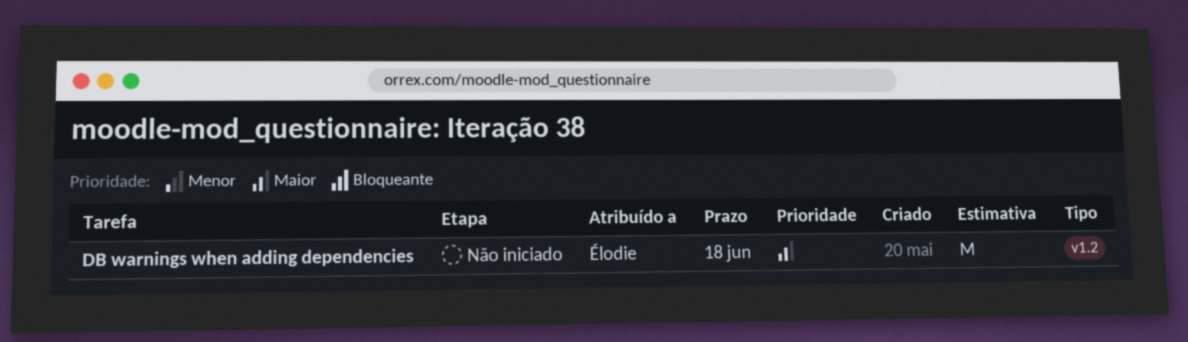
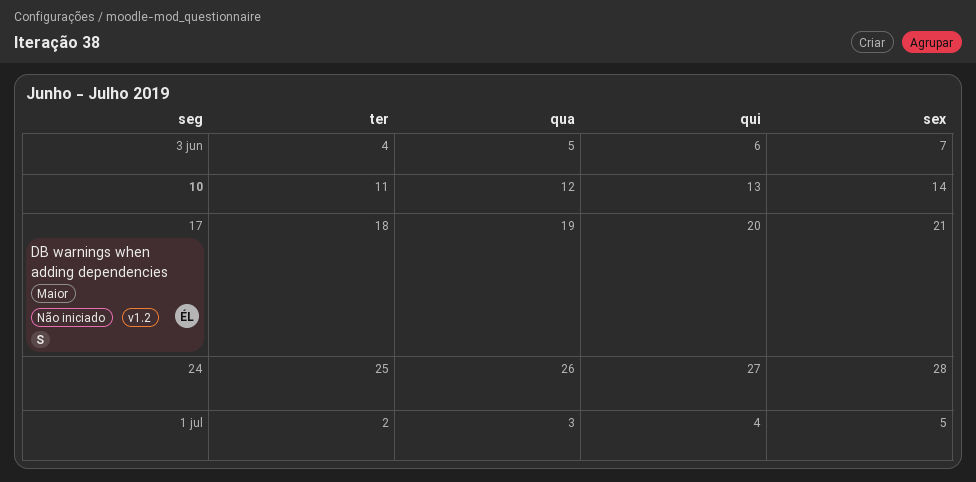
DB warnings when adding dependencies, estimate: M -> S
DB warnings when adding dependencies, due: Jun 18 -> Jun 17

